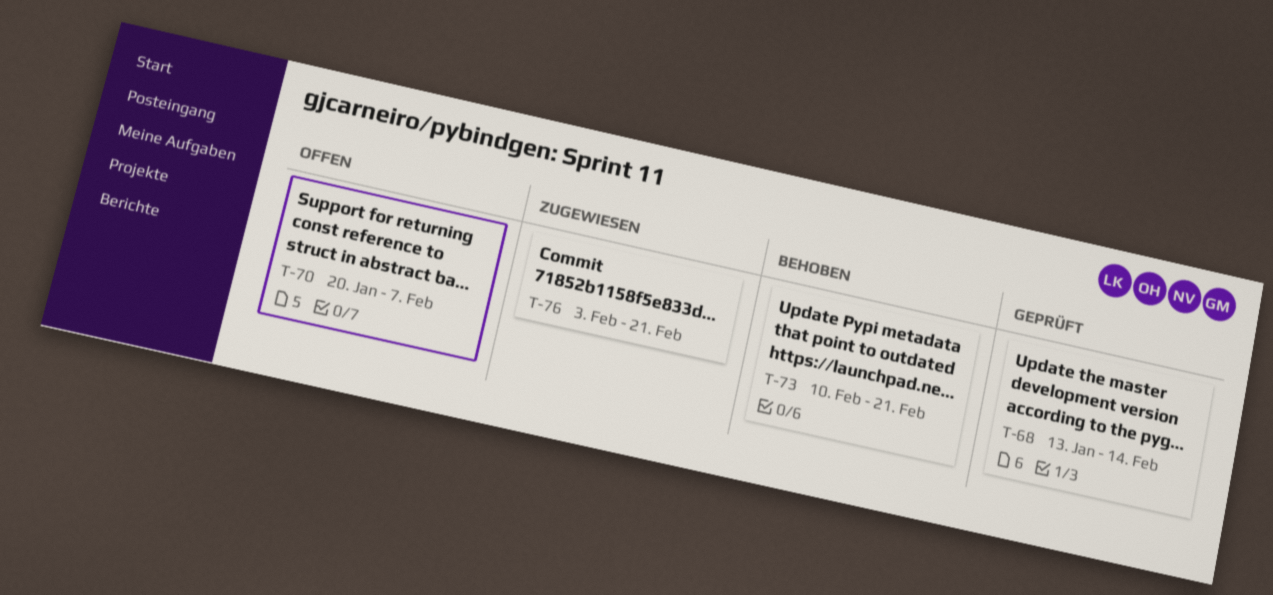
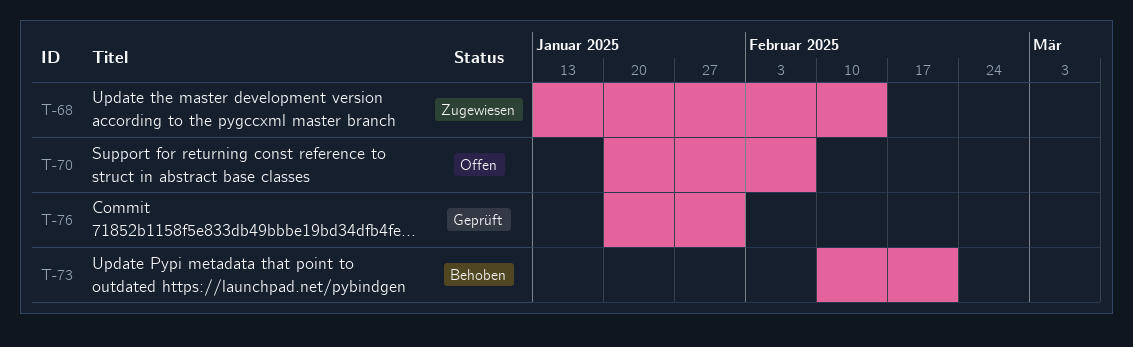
T-68, status: Geprüft -> Zugewiesen
T-76, status: Zugewiesen -> Geprüft
T-76, start: Feb 3 -> Jan 20
T-76, due: Feb 21 -> Jan 31

